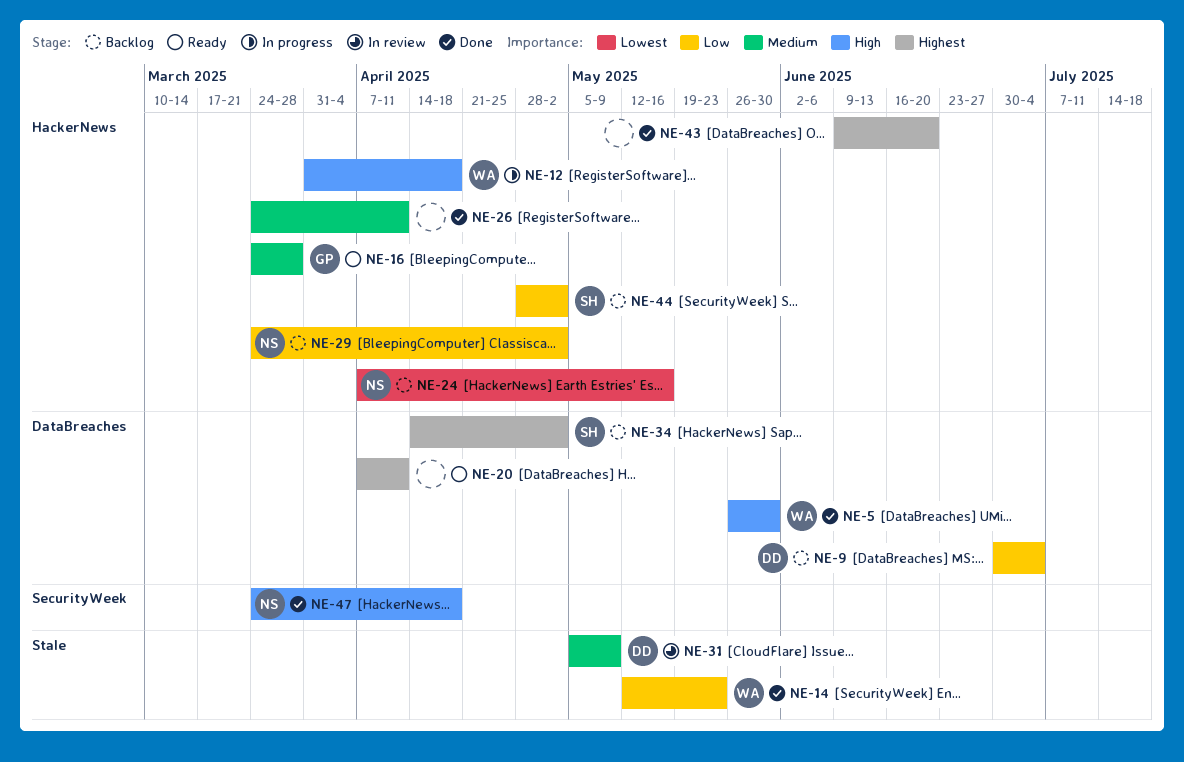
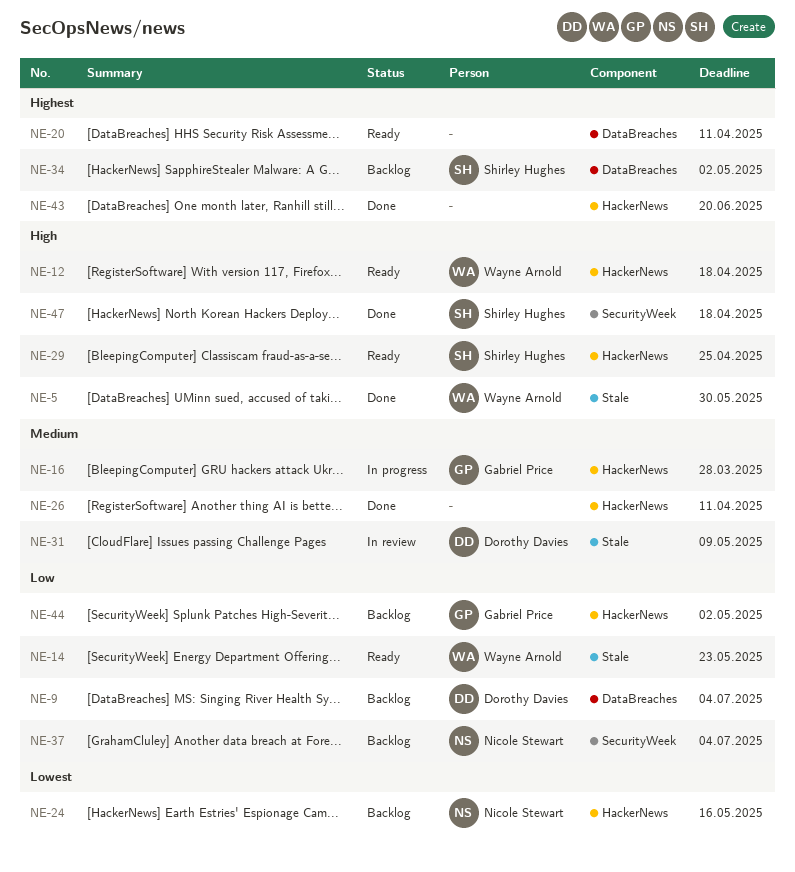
NE-5, label: DataBreaches -> Stale
NE-12, status: In progress -> Ready
NE-14, status: Done -> Ready
NE-16, status: Ready -> In progress
NE-29, status: Backlog -> Ready
NE-29, owner: Nicole Stewart -> Shirley Hughes
NE-29, priority: Low -> High
NE-29, due: May 2 -> Apr 25
NE-37: none -> present
NE-44, owner: Shirley Hughes -> Gabriel Price
NE-47, owner: Nicole Stewart -> Shirley Hughes

